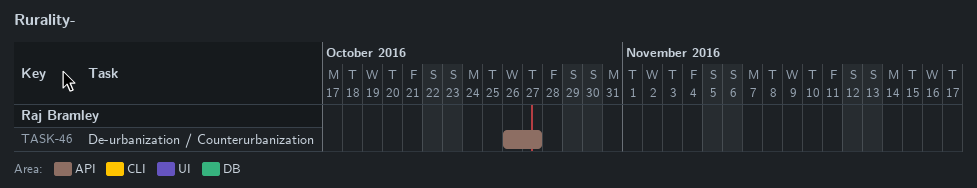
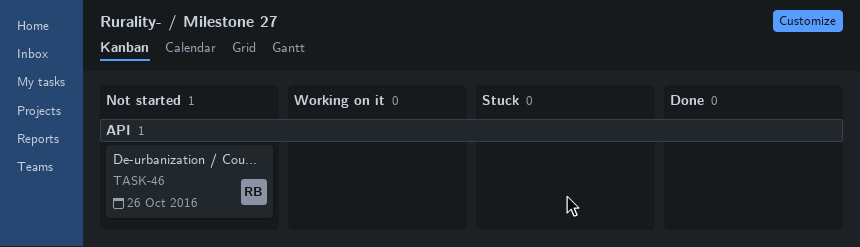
TASK-46, due: Oct 27 -> Oct 26

